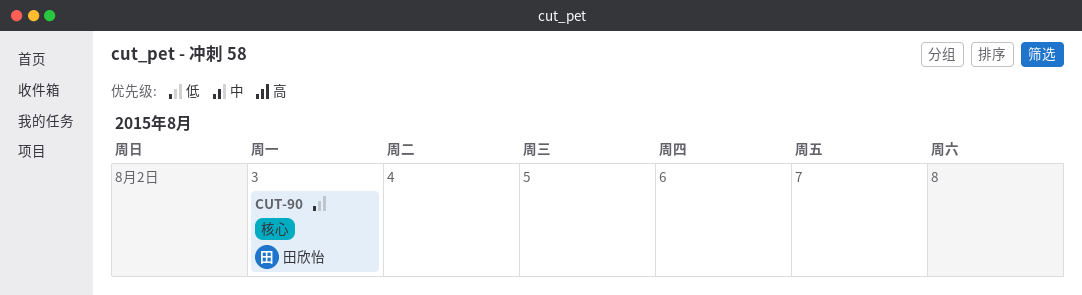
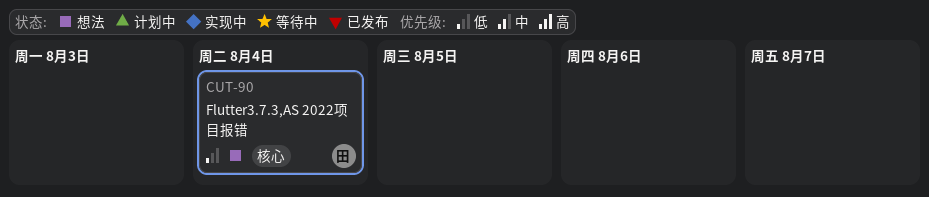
CUT-90, due: Aug 3 -> Aug 4

